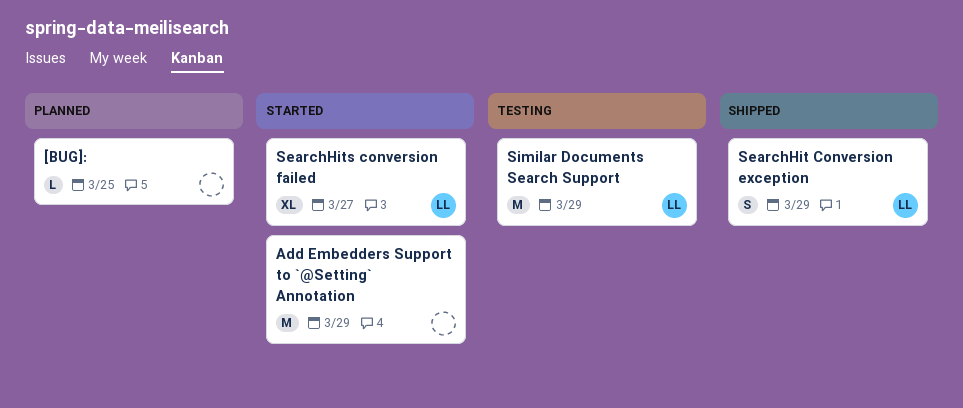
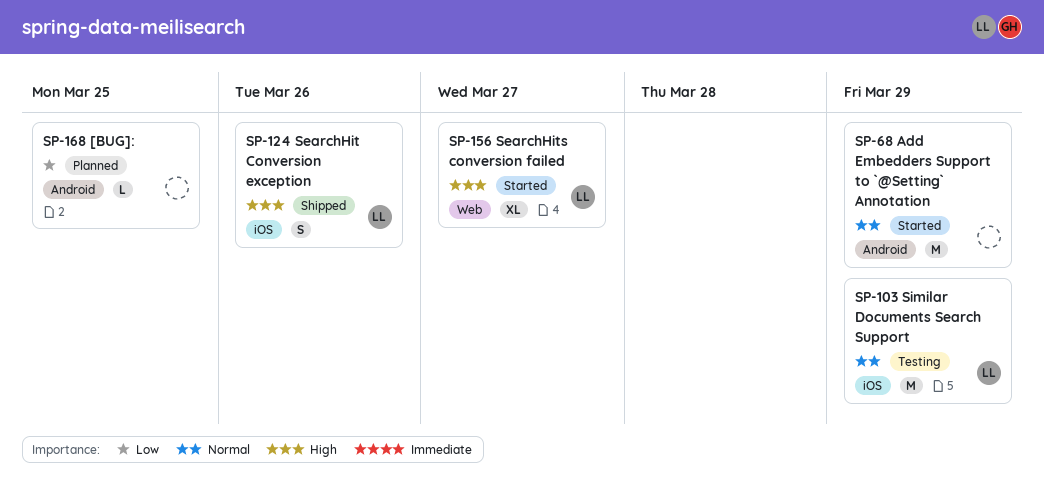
SearchHit Conversion exception, due: Mar 29 -> Mar 26

